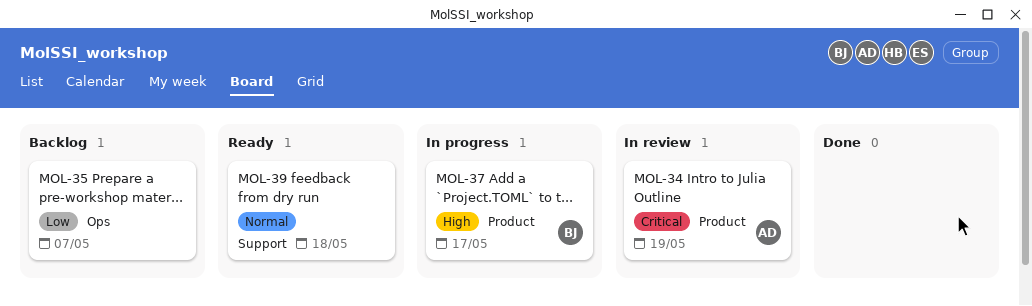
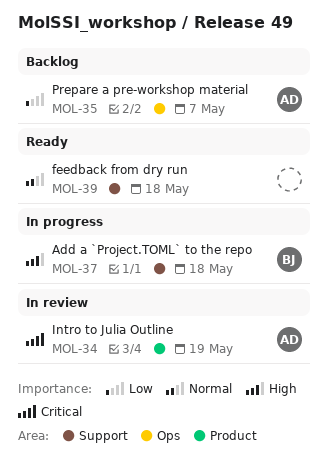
MOL-35, owner: none -> AD
MOL-37, label: Product -> Support
MOL-37, due: May 17 -> May 18

